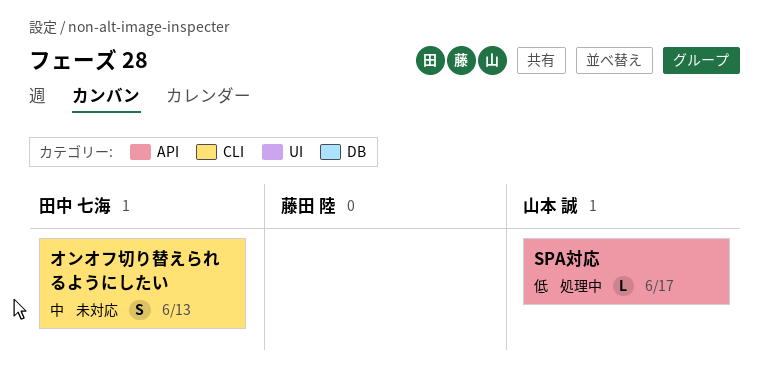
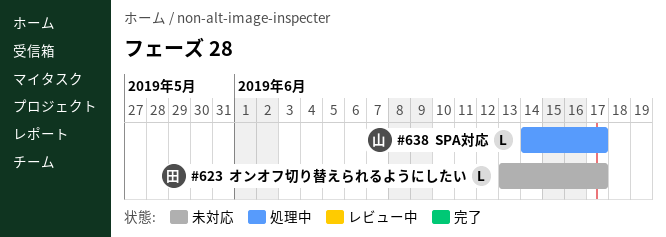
オンオフ切り替えられるようにしたい, estimate: S -> L
オンオフ切り替えられるようにしたい, due: Jun 13 -> Jun 17

